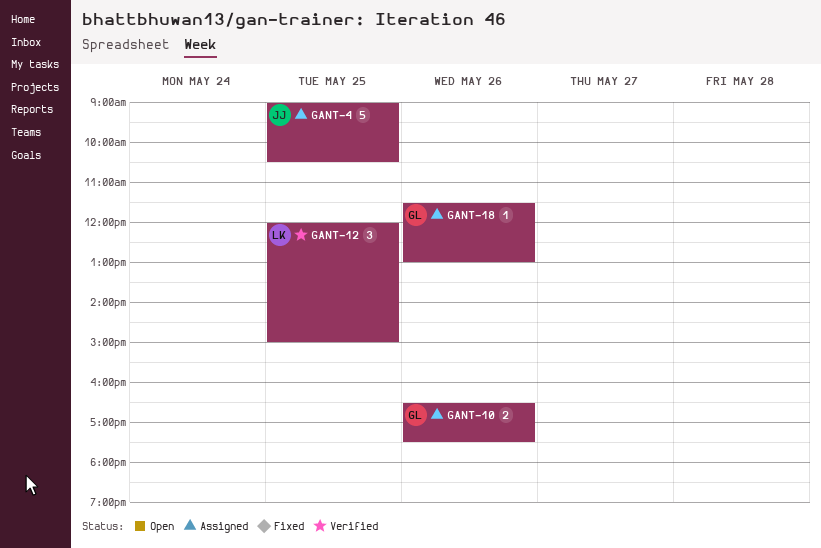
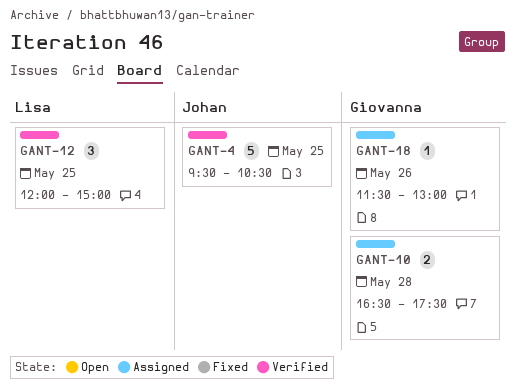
GANT-4, status: Assigned -> Verified
GANT-4, begins: 09:00 -> 09:30
GANT-10, day: May 26 -> May 28

